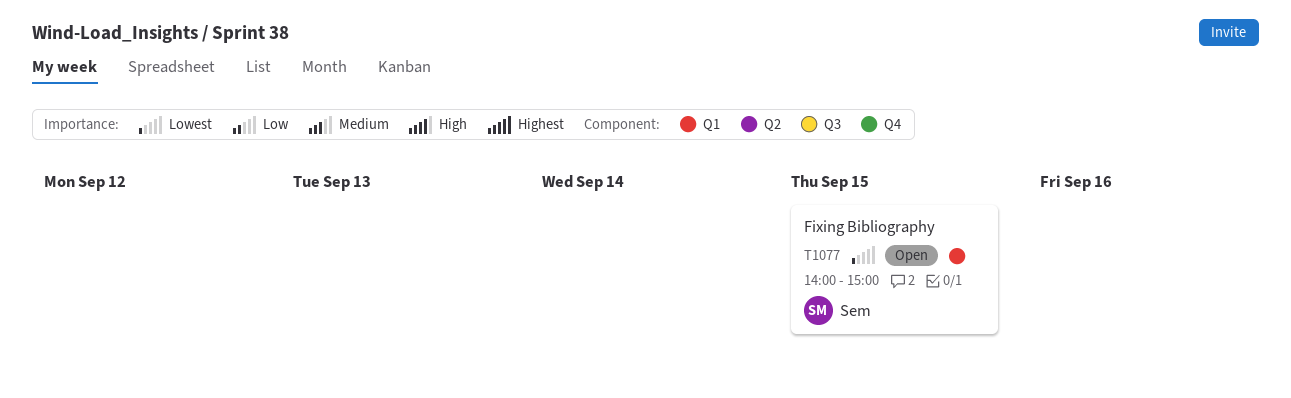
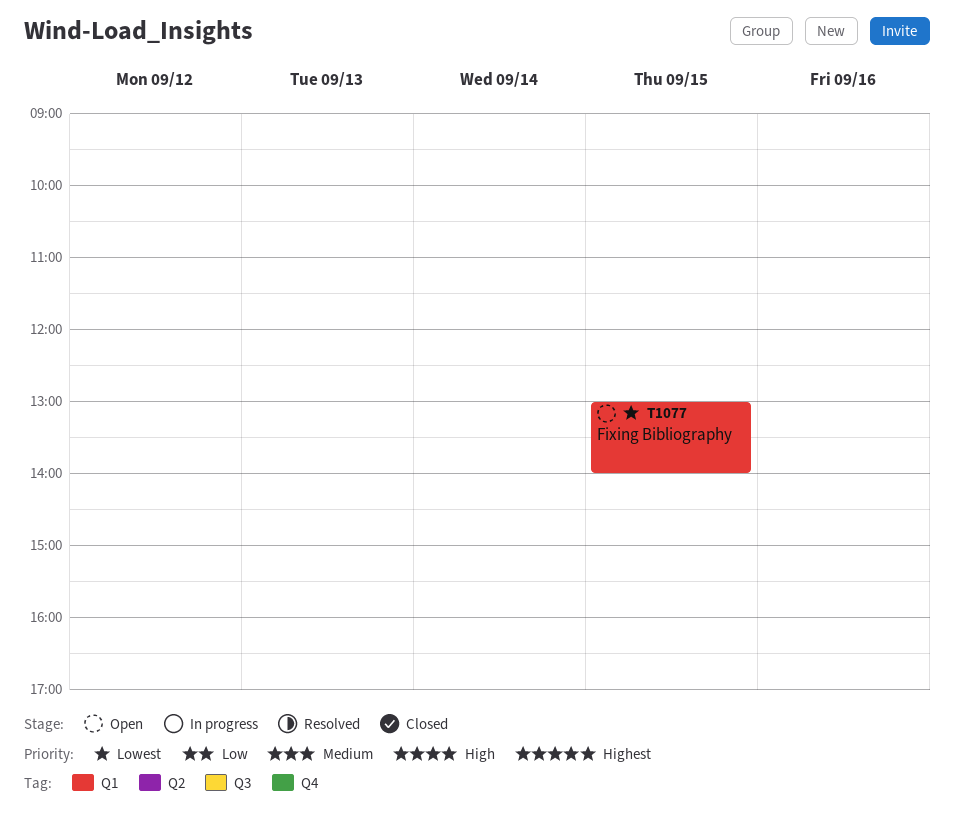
T1077, begins: 14:00 -> 13:00
T1077, ends: 15:00 -> 14:00

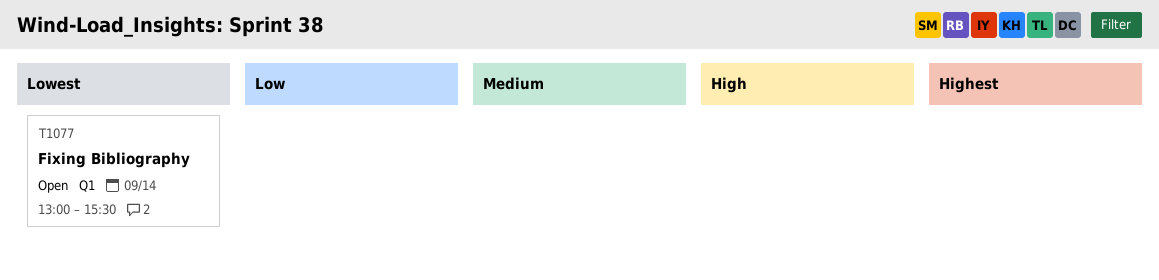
T1077, day: Sep 15 -> Sep 14
T1077, ends: 14:00 -> 15:30

